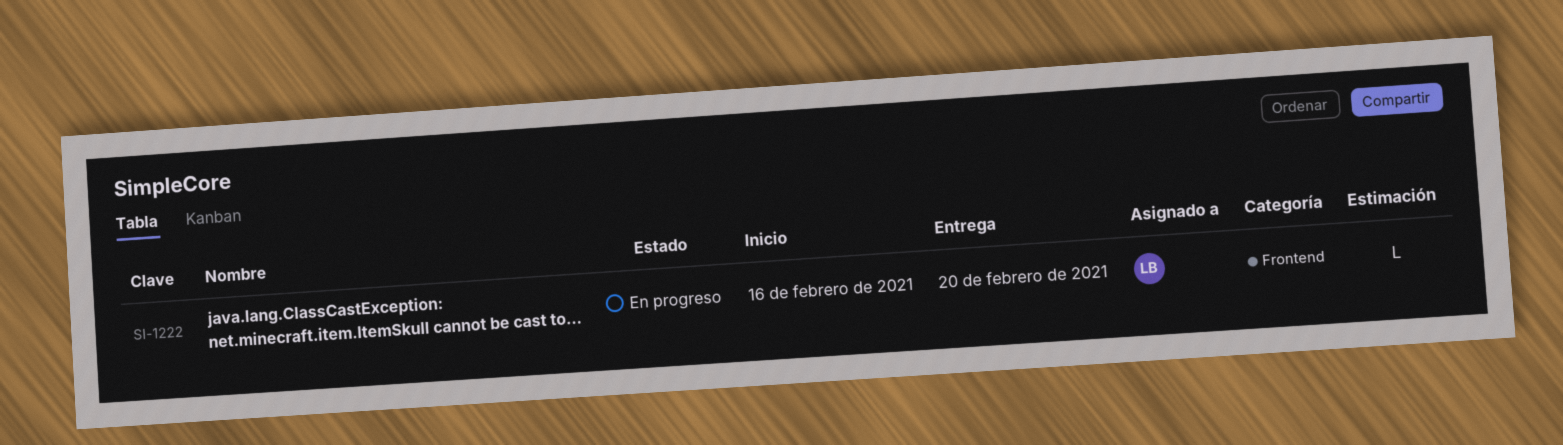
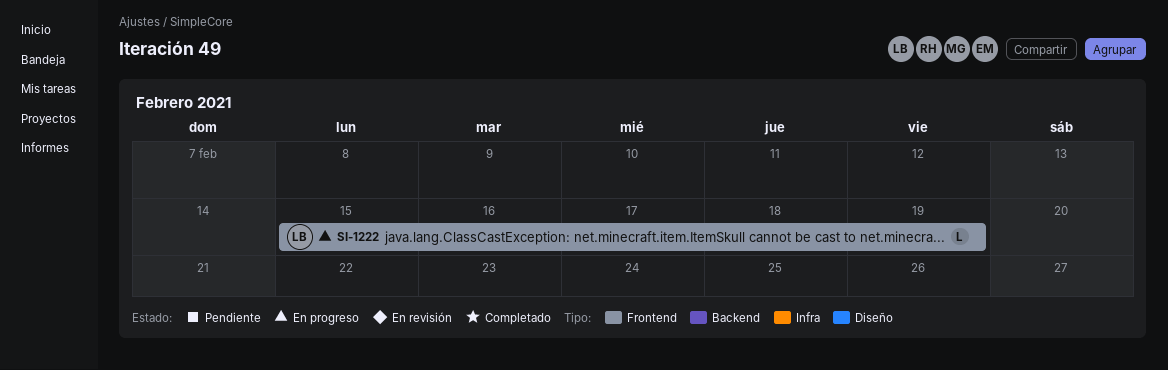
SI-1222, start: Feb 16 -> Feb 15
SI-1222, due: Feb 20 -> Feb 19

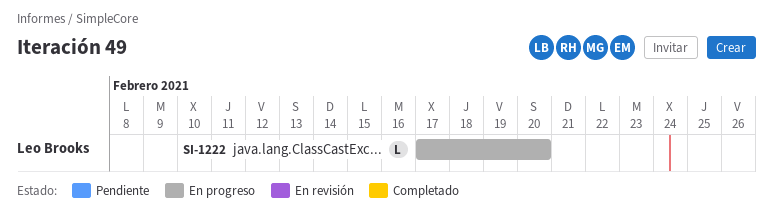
SI-1222, start: Feb 15 -> Feb 17
SI-1222, due: Feb 19 -> Feb 20

